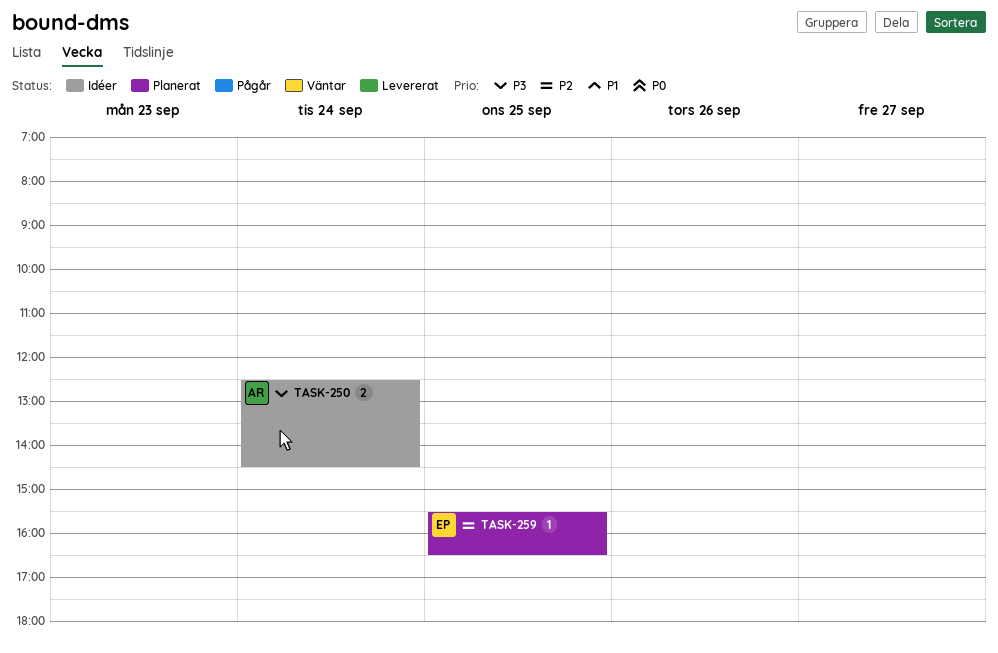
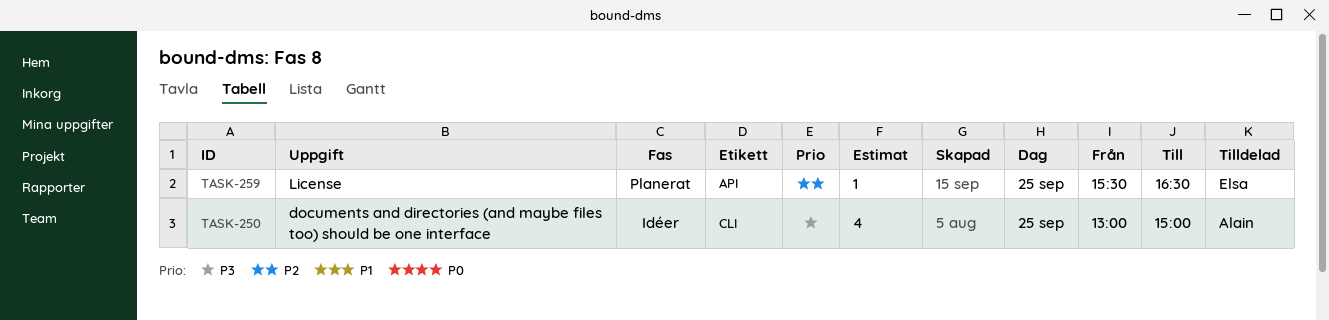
TASK-250, estimate: 2 -> 4
TASK-250, day: Sep 24 -> Sep 25
TASK-250, begins: 12:30 -> 13:00
TASK-250, ends: 14:30 -> 15:00

